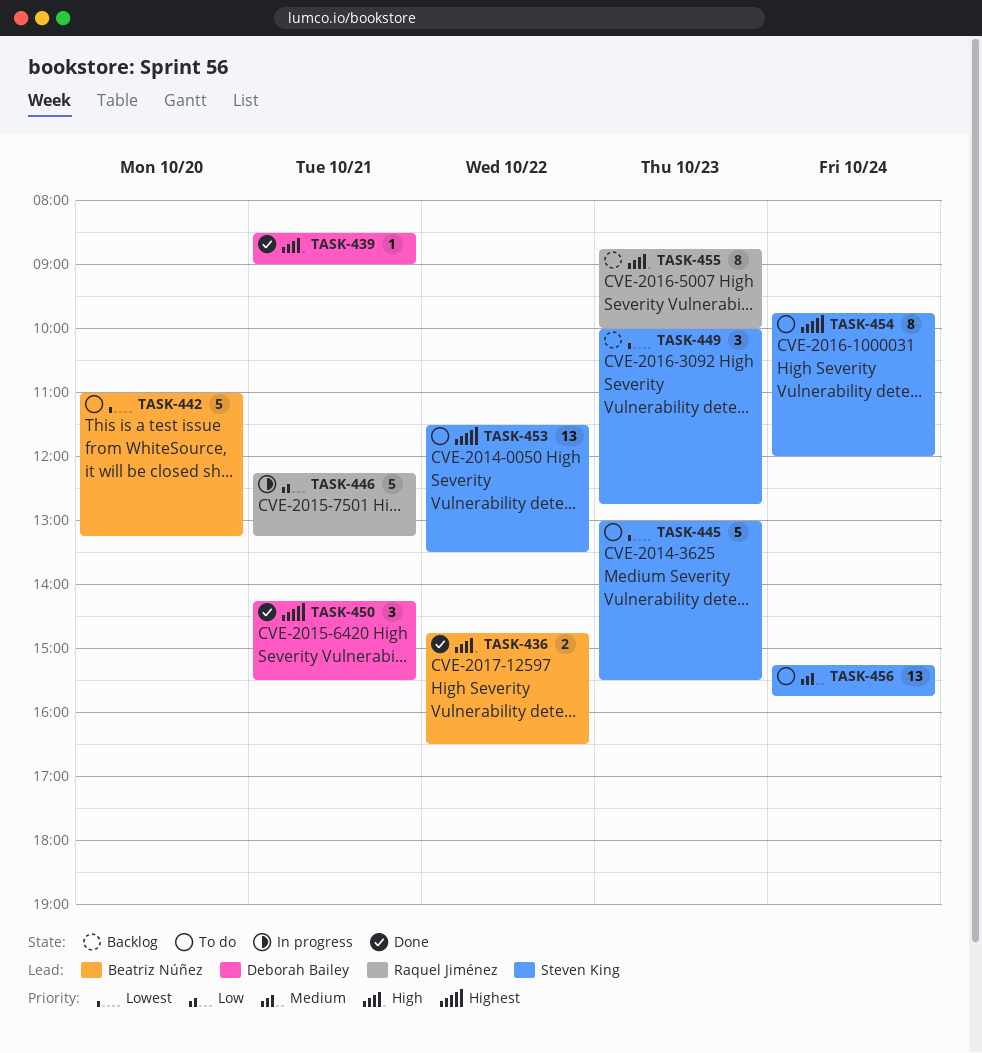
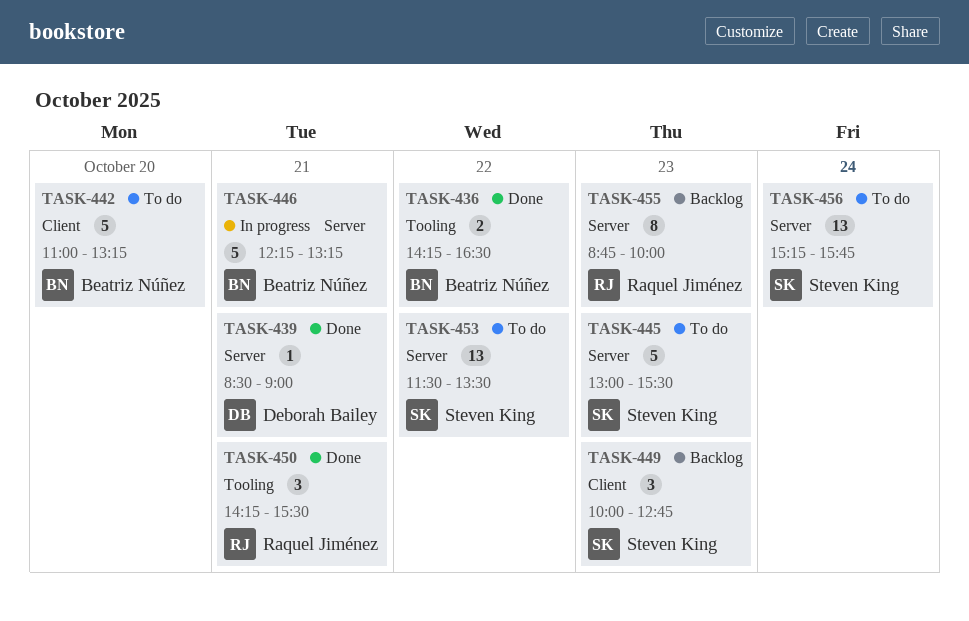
TASK-436, begins: 14:45 -> 14:15
TASK-446, owner: Raquel Jiménez -> Beatriz Núñez
TASK-450, owner: Deborah Bailey -> Raquel Jiménez
TASK-454: present -> none

